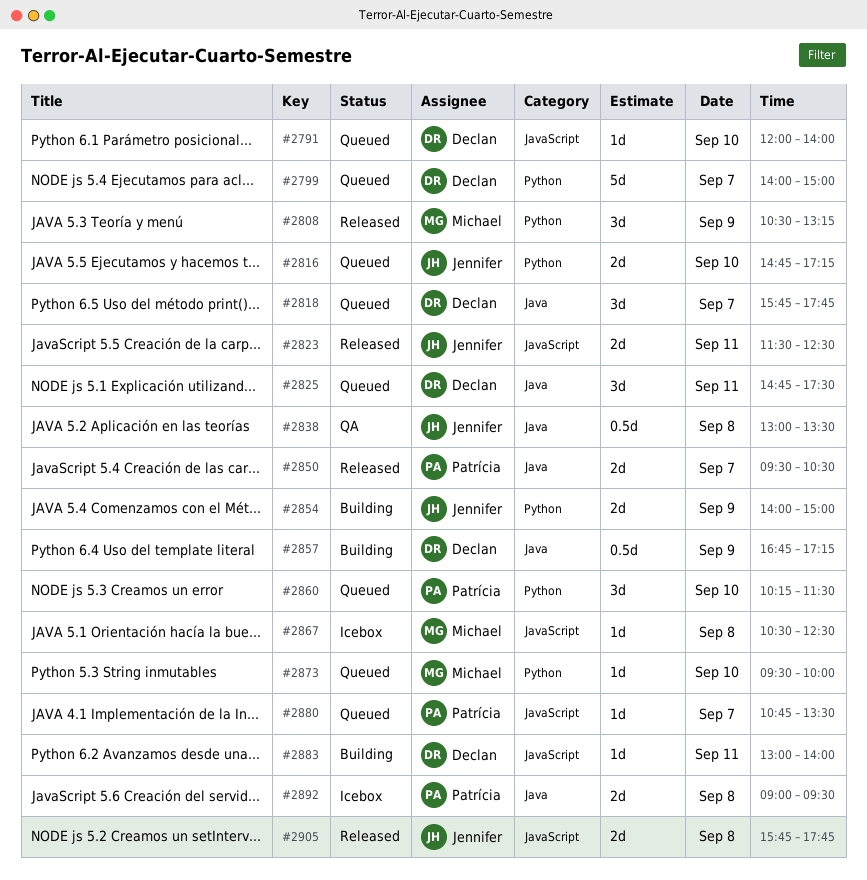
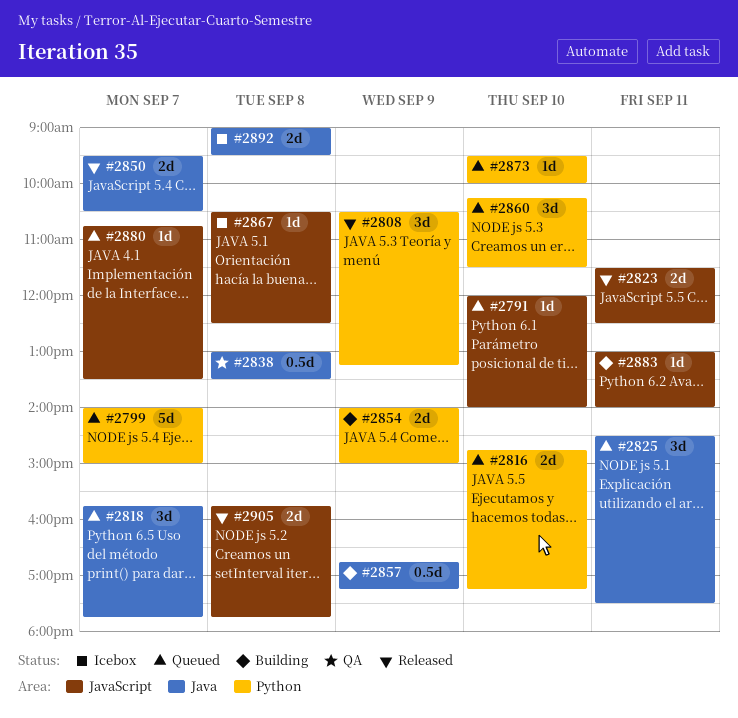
#2825, begins: 14:45 -> 14:30

